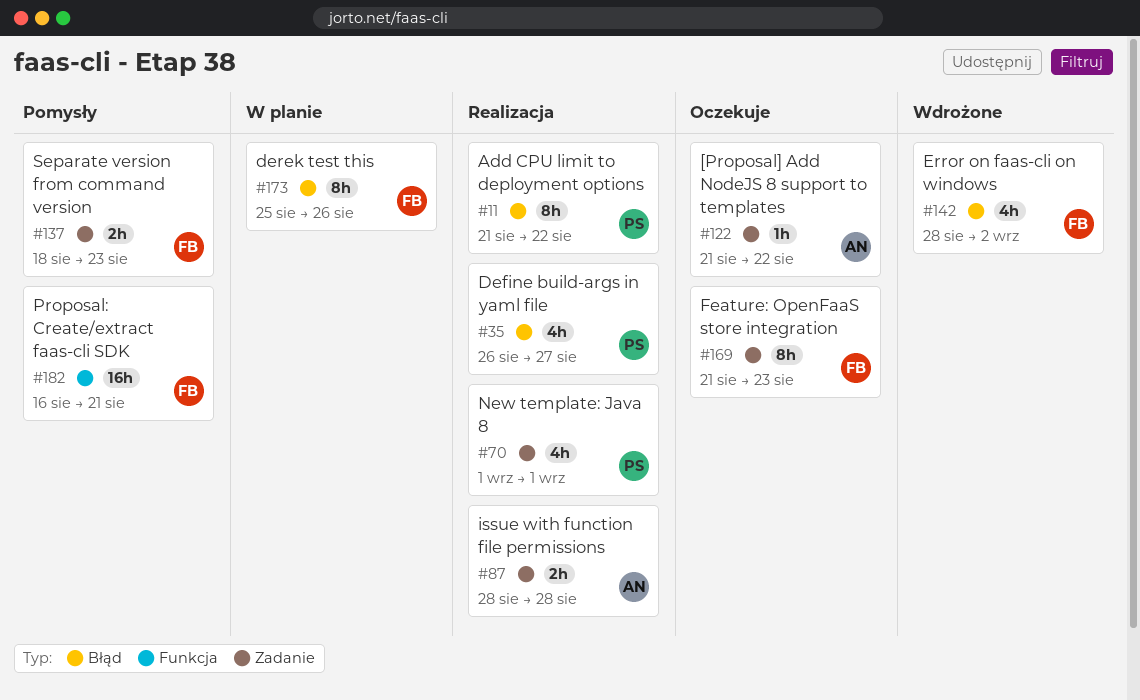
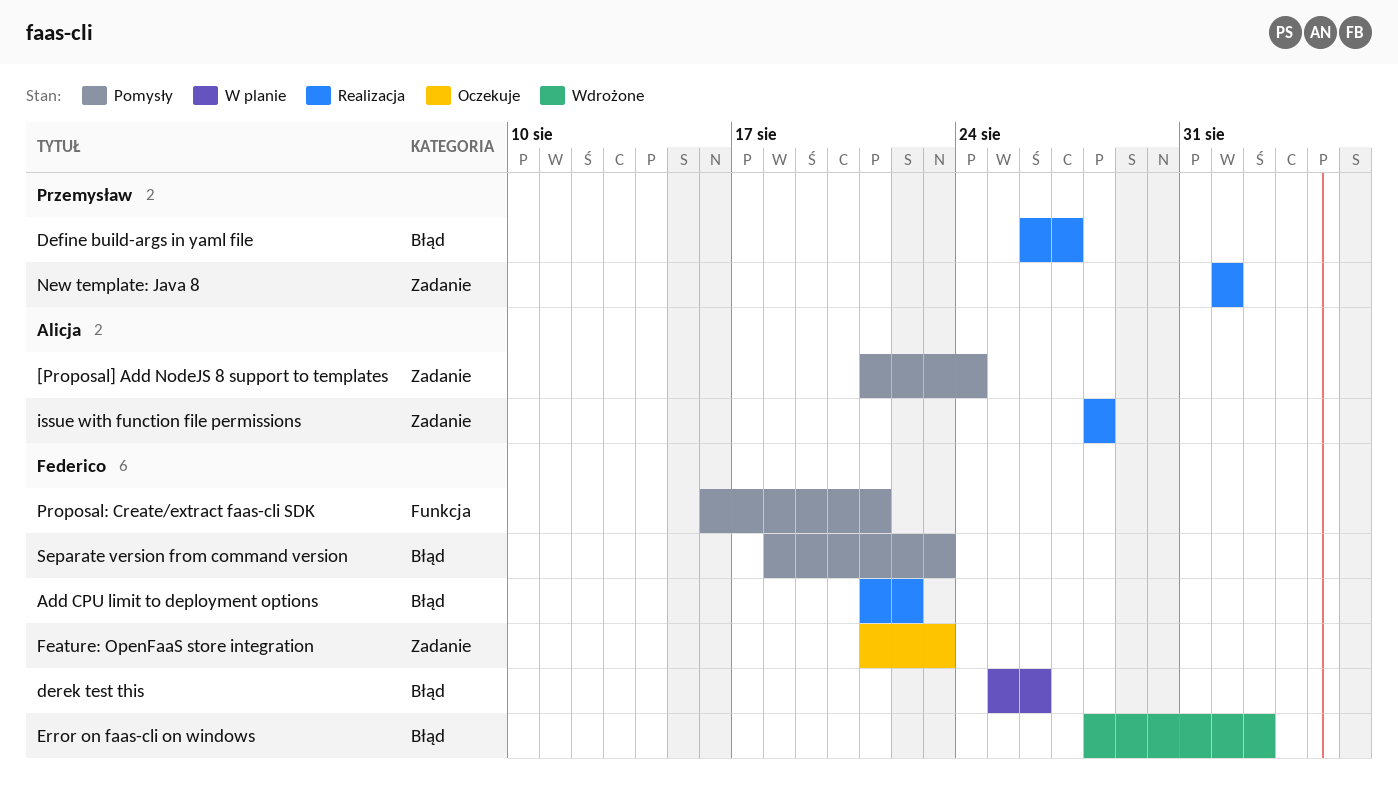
[Proposal] Add NodeJS 8 support to templates, status: Oczekuje -> Pomysły
[Proposal] Add NodeJS 8 support to templates, due: Aug 22 -> Aug 24
Add CPU limit to deployment options, owner: Przemysław -> Federico
Separate version from command version, label: Zadanie -> Błąd

